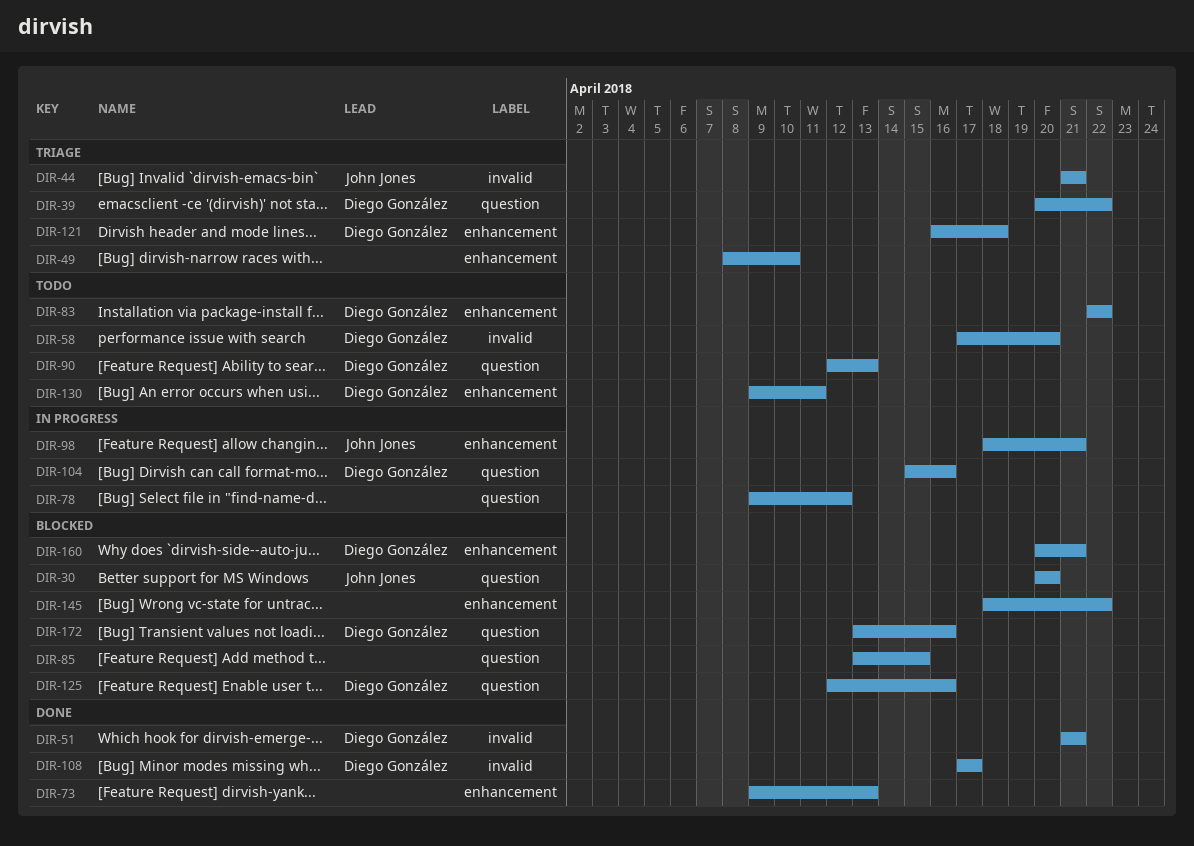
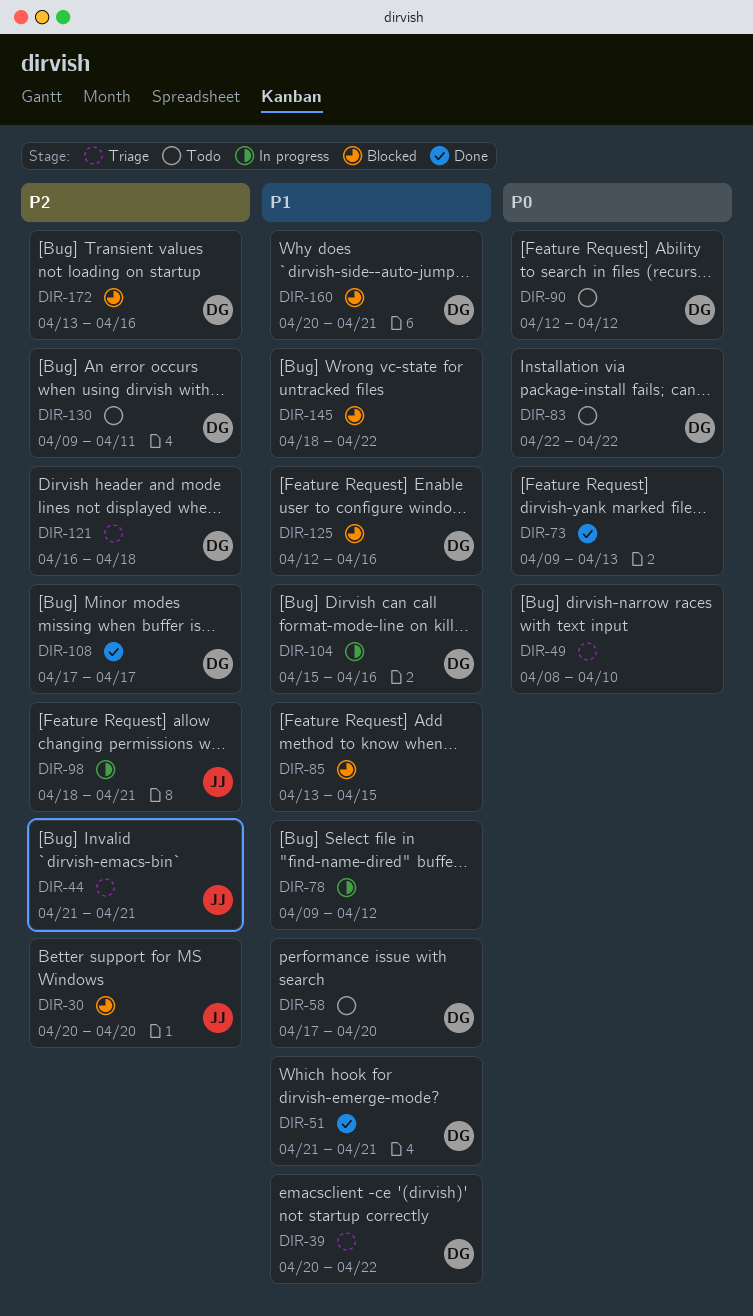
DIR-90, due: Apr 13 -> Apr 12

